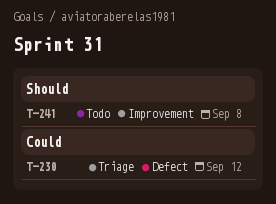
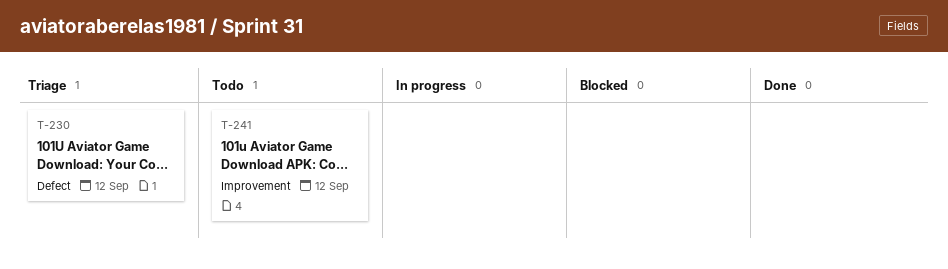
T-241, due: Sep 8 -> Sep 12

